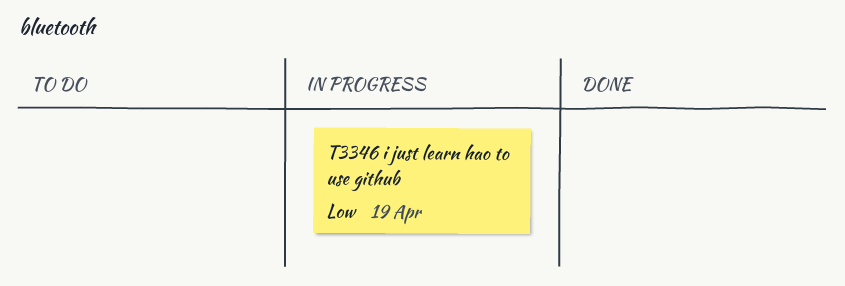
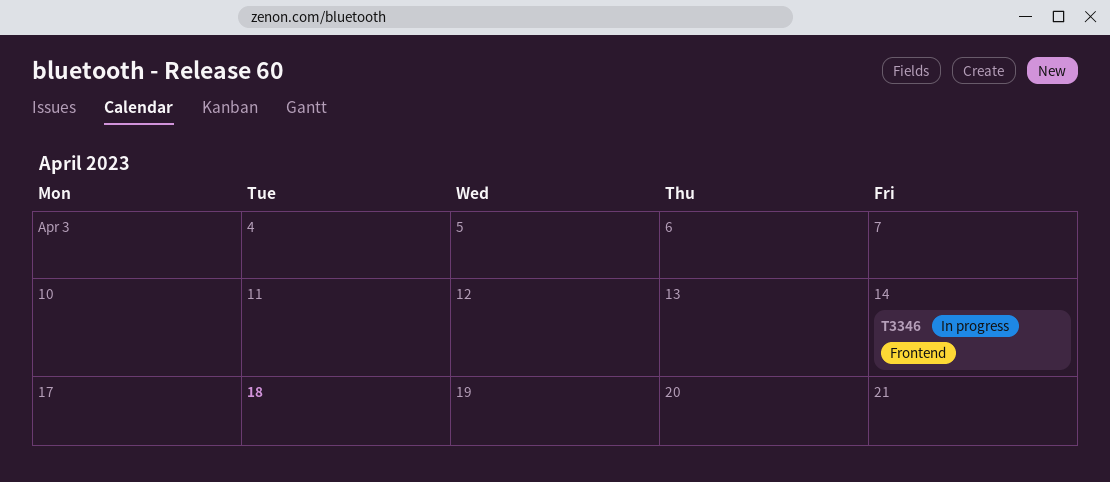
T3346, due: Apr 19 -> Apr 14

